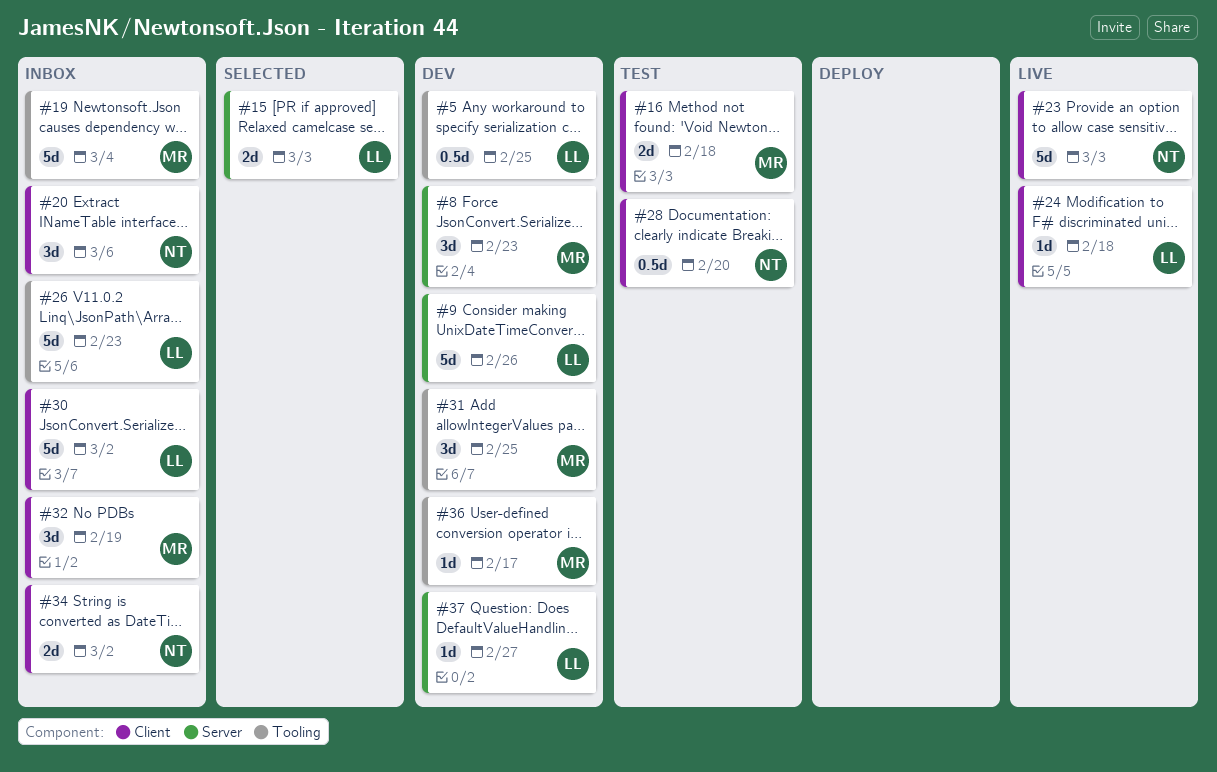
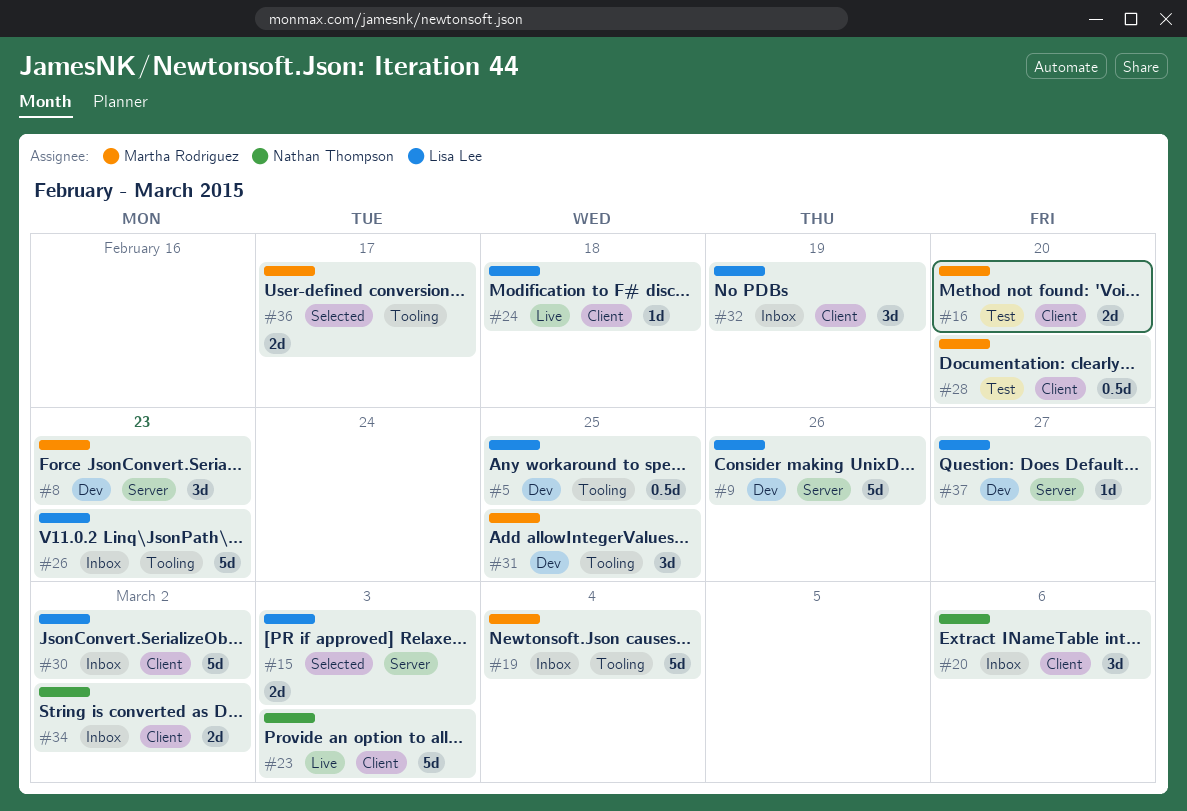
#16, due: Feb 18 -> Feb 20
#28, owner: Nathan Thompson -> Martha Rodriguez
#32, owner: Martha Rodriguez -> Lisa Lee
#36, status: Dev -> Selected
#36, estimate: 1d -> 2d

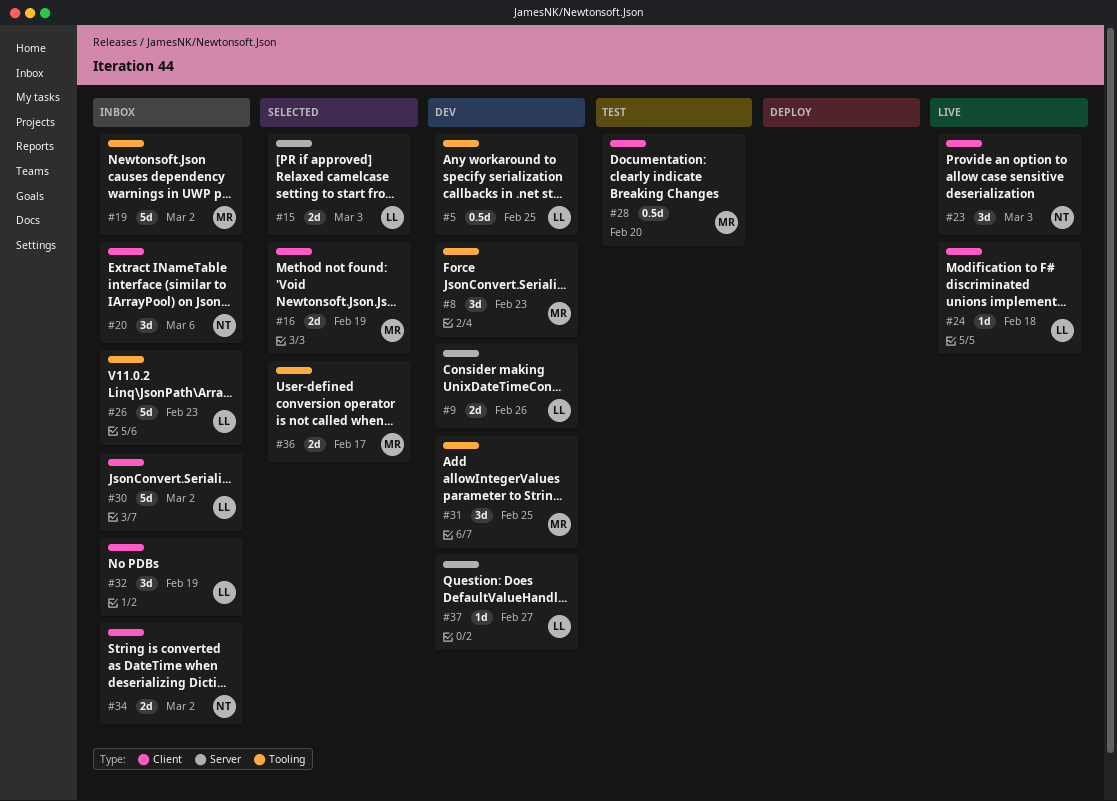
#8, label: Server -> Tooling
#9, estimate: 5d -> 2d
#16, status: Test -> Selected
#16, due: Feb 20 -> Feb 19
#19, due: Mar 4 -> Mar 2
#23, estimate: 5d -> 3d

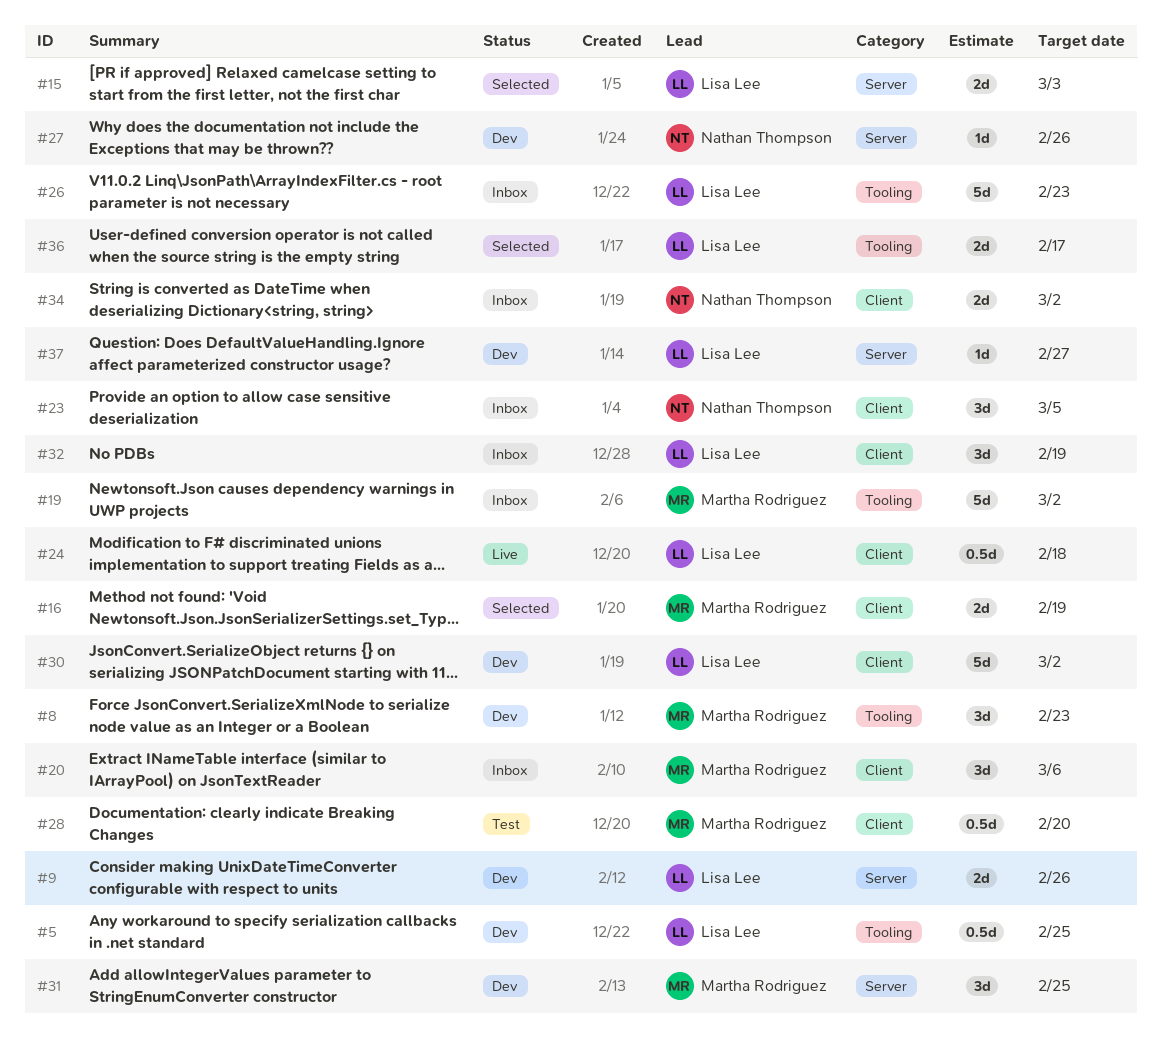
#20, owner: Nathan Thompson -> Martha Rodriguez
#23, status: Live -> Inbox
#23, due: Mar 3 -> Mar 5
#24, estimate: 1d -> 0.5d
#27: none -> present
#30, status: Inbox -> Dev
#31, label: Tooling -> Server
#36, owner: Martha Rodriguez -> Lisa Lee

